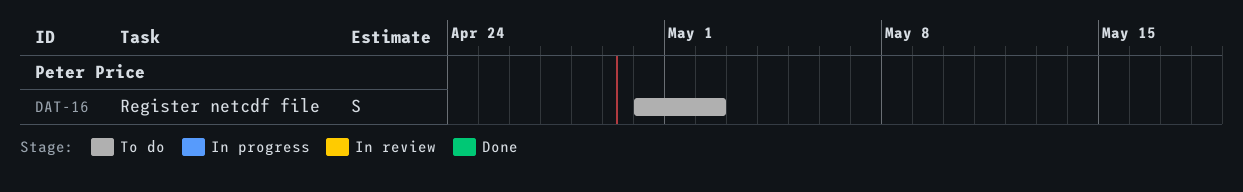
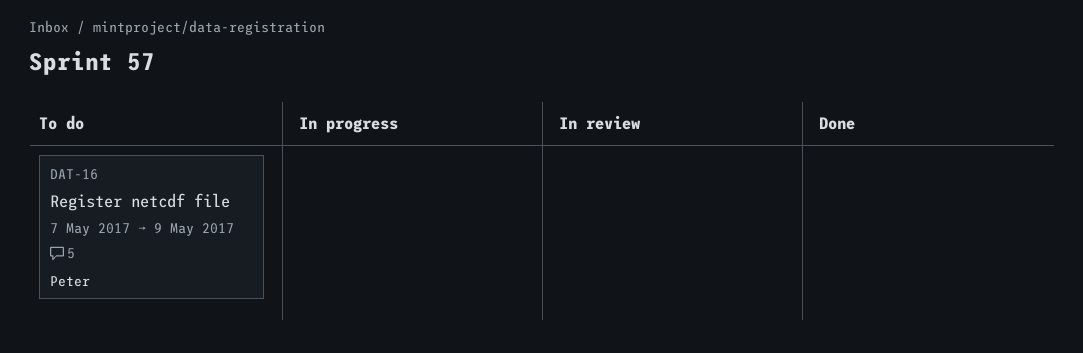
DAT-16, start: Apr 30 -> May 7
DAT-16, due: May 2 -> May 9

